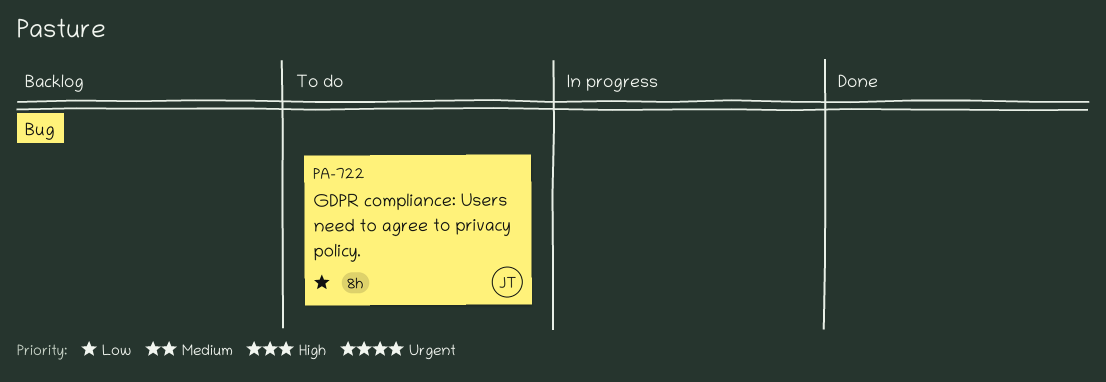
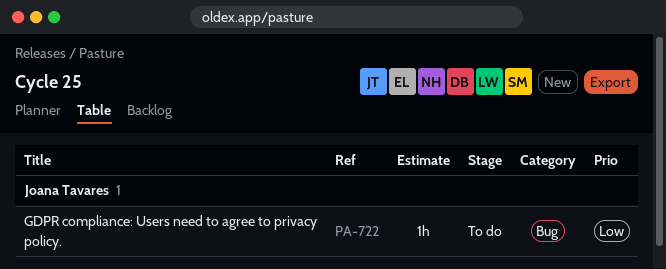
PA-722, estimate: 8h -> 1h

